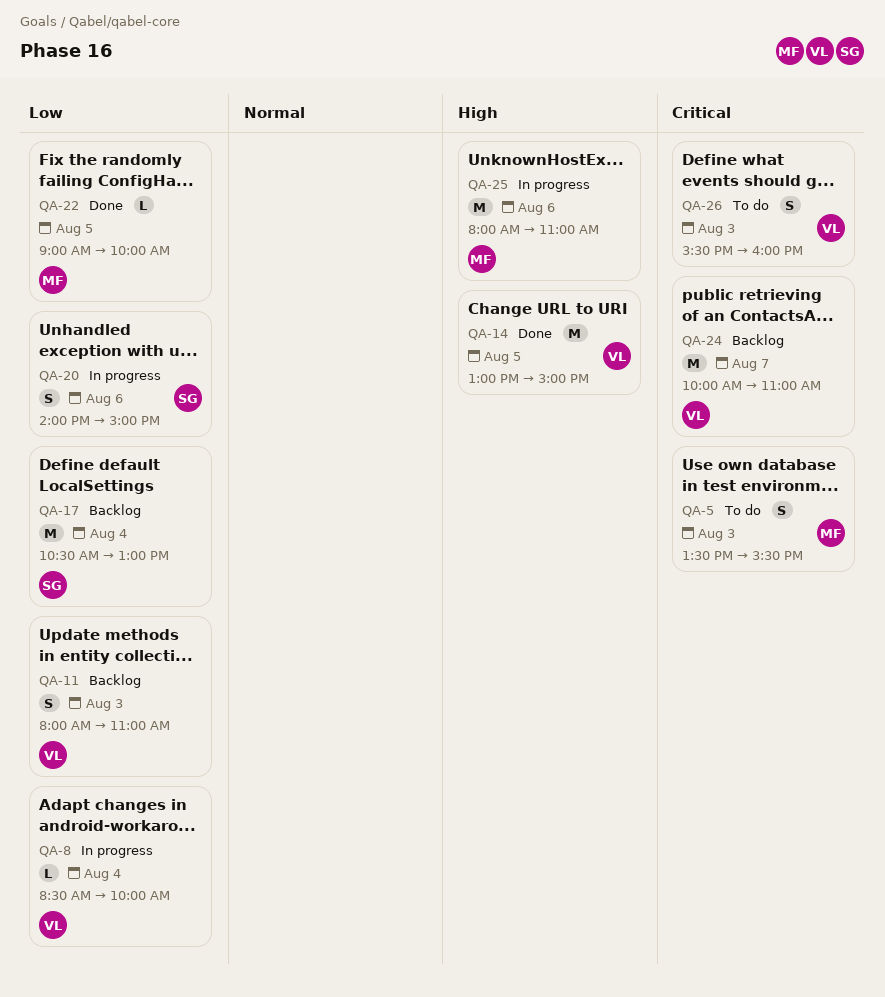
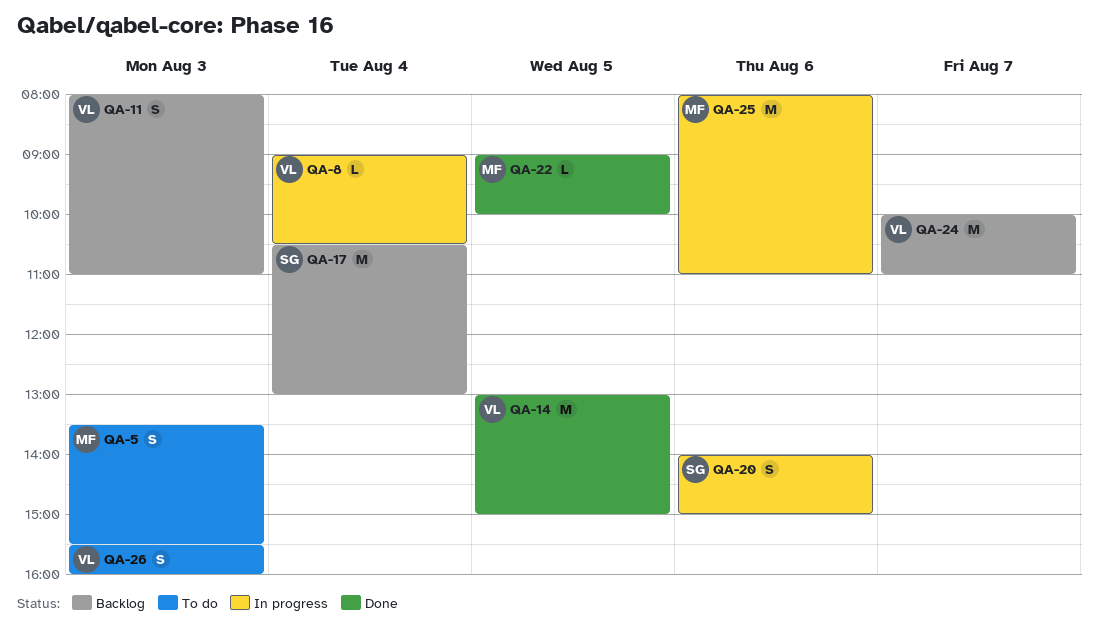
QA-8, begins: 08:30 -> 09:00
QA-8, ends: 10:00 -> 10:30

